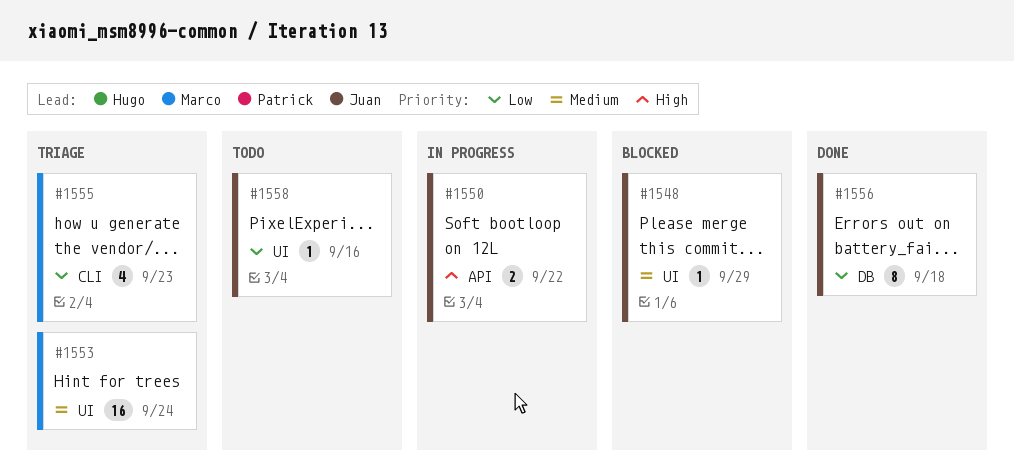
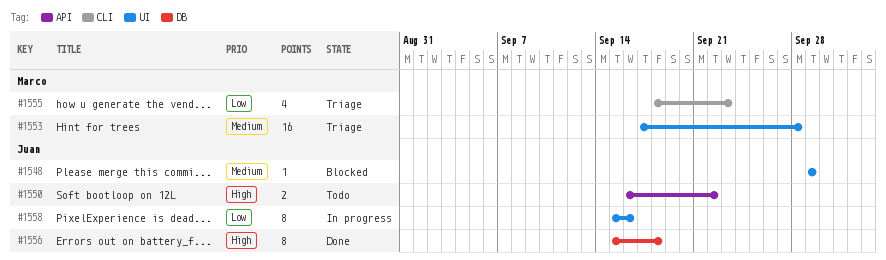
#1550, status: In progress -> Todo
#1553, due: Sep 24 -> Sep 28
#1556, priority: Low -> High
#1558, status: Todo -> In progress
#1558, estimate: 1 -> 8

